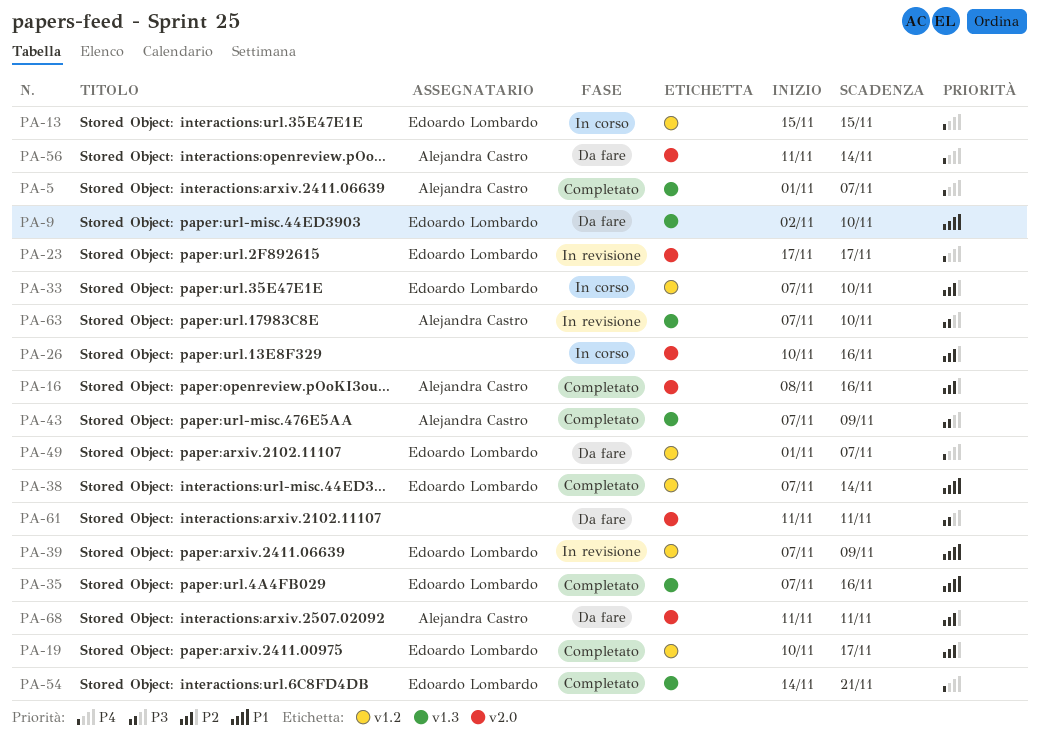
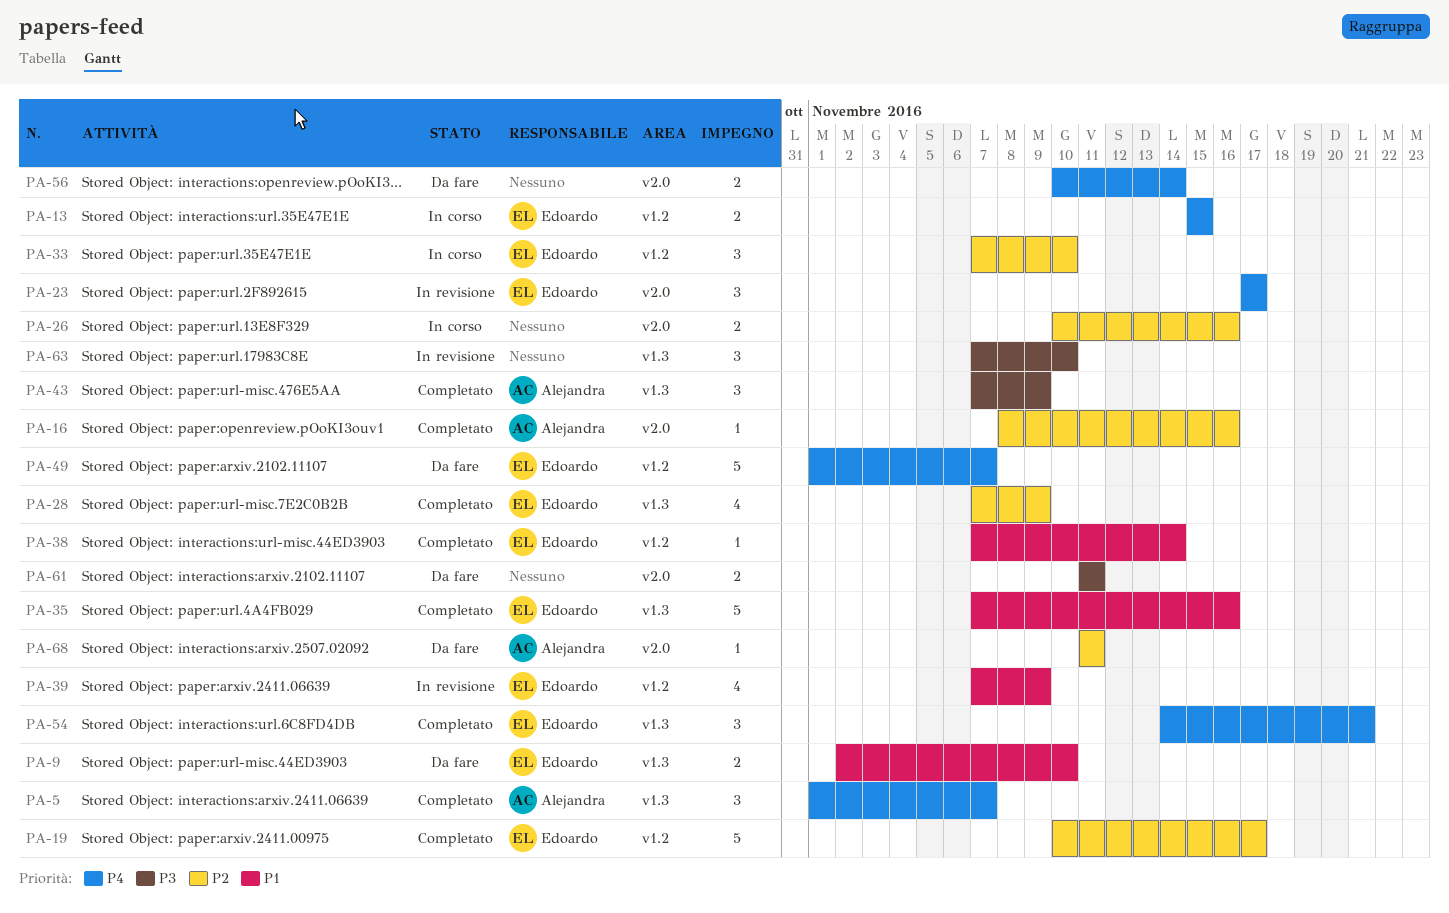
PA-28: none -> present
PA-56, owner: Alejandra Castro -> none
PA-56, start: Nov 11 -> Nov 10
PA-63, owner: Alejandra Castro -> none

